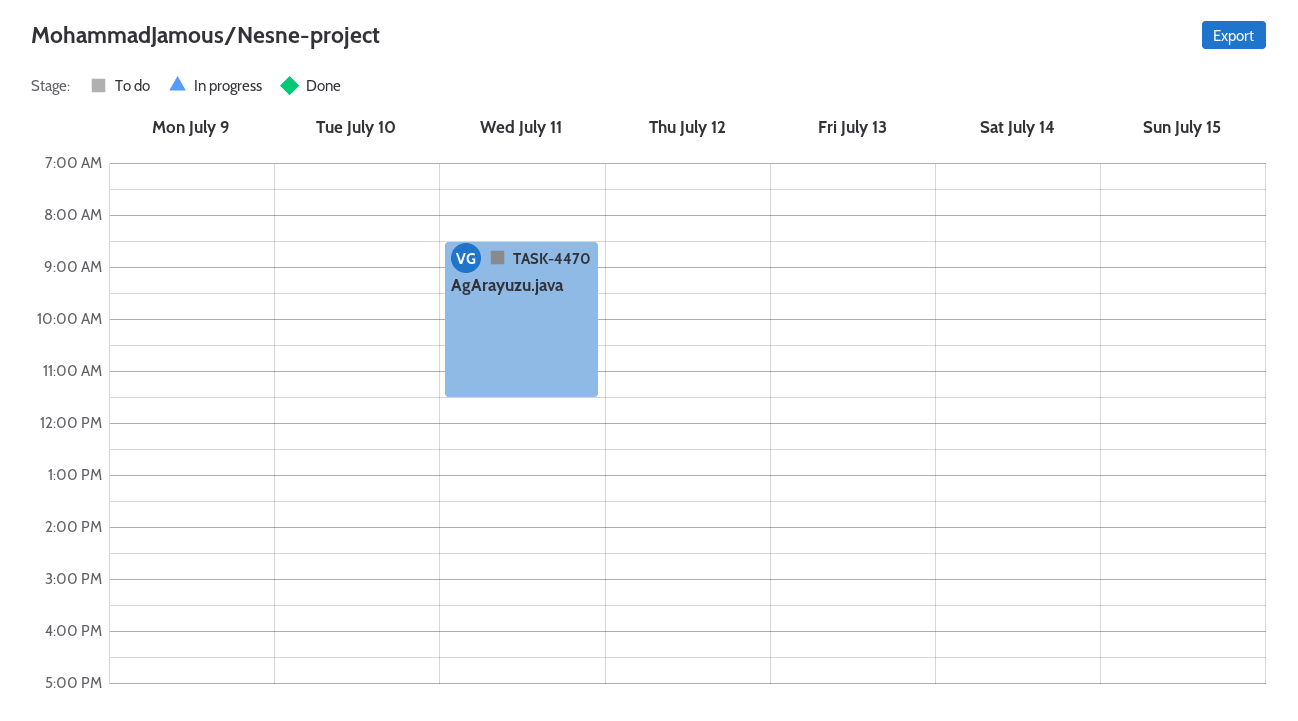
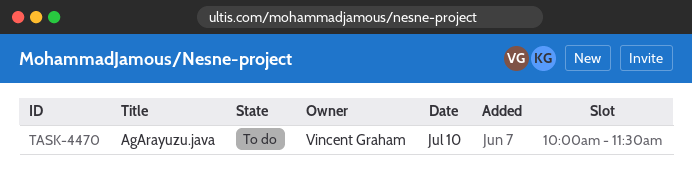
TASK-4470, day: Jul 11 -> Jul 10
TASK-4470, begins: 08:30 -> 10:00

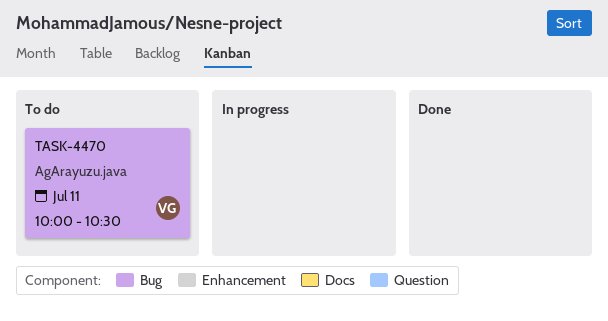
TASK-4470, day: Jul 10 -> Jul 11
TASK-4470, ends: 11:30 -> 10:30

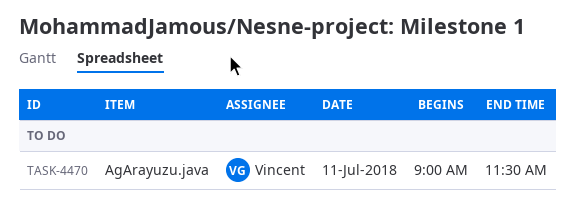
TASK-4470, begins: 10:00 -> 09:00
TASK-4470, ends: 10:30 -> 11:30

